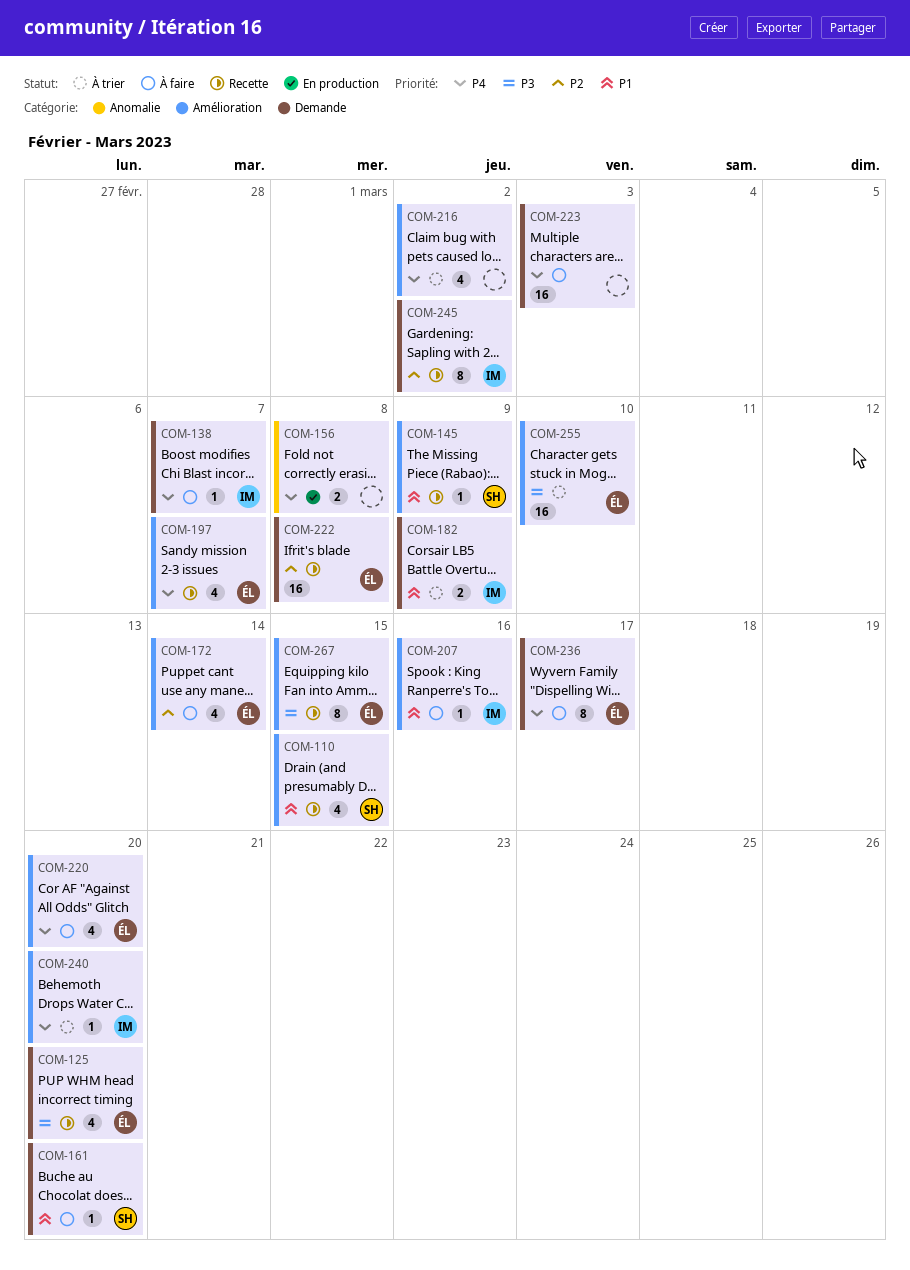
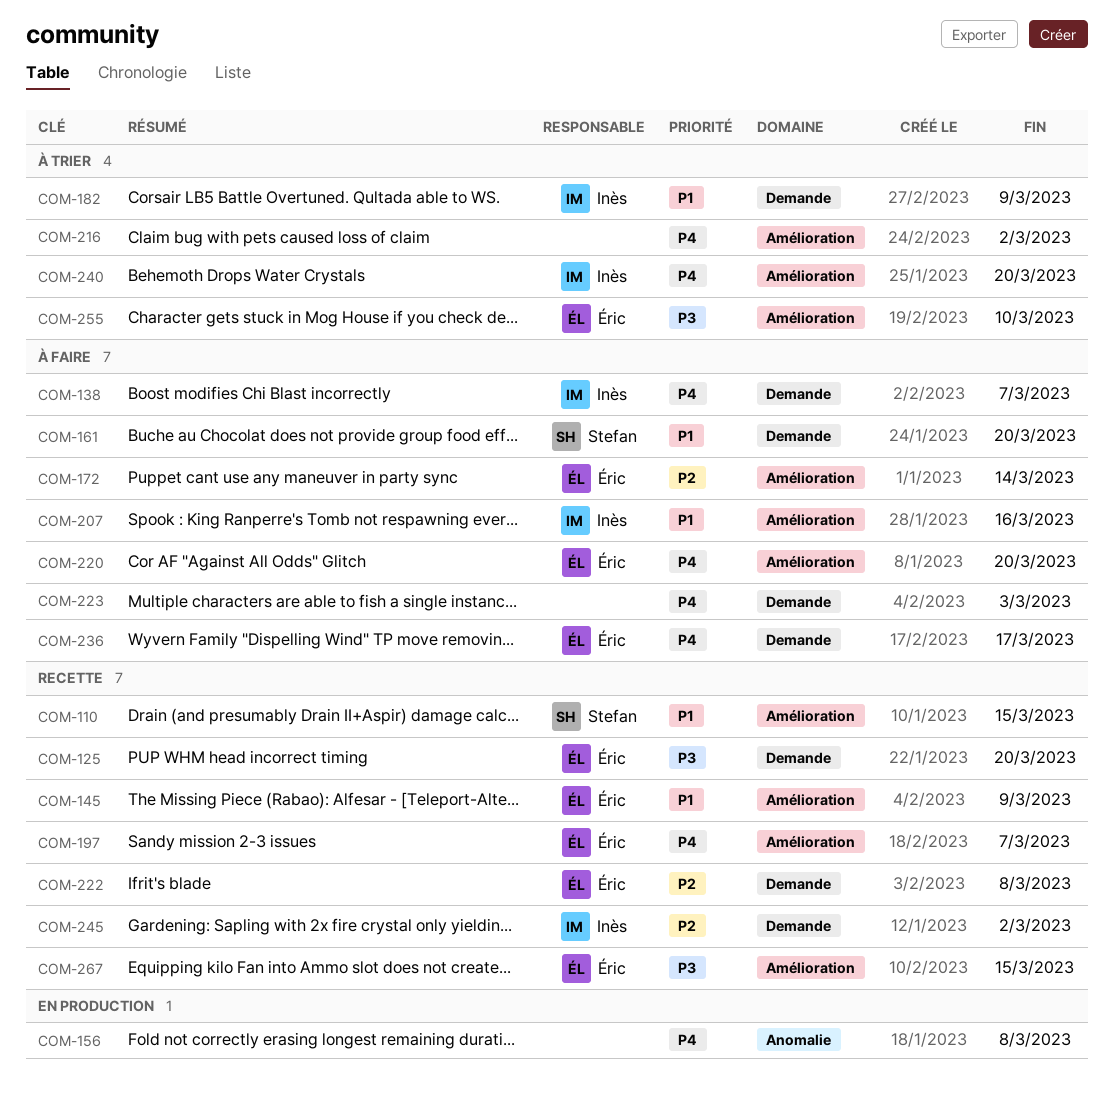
COM-145, owner: Stefan -> Éric

